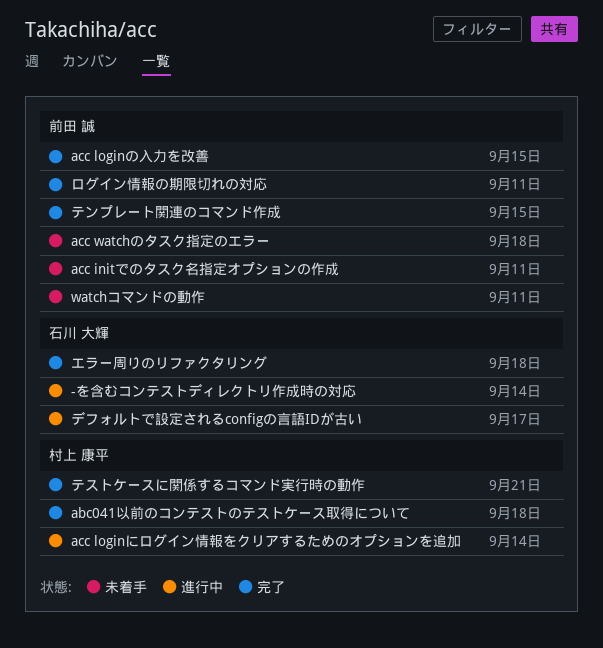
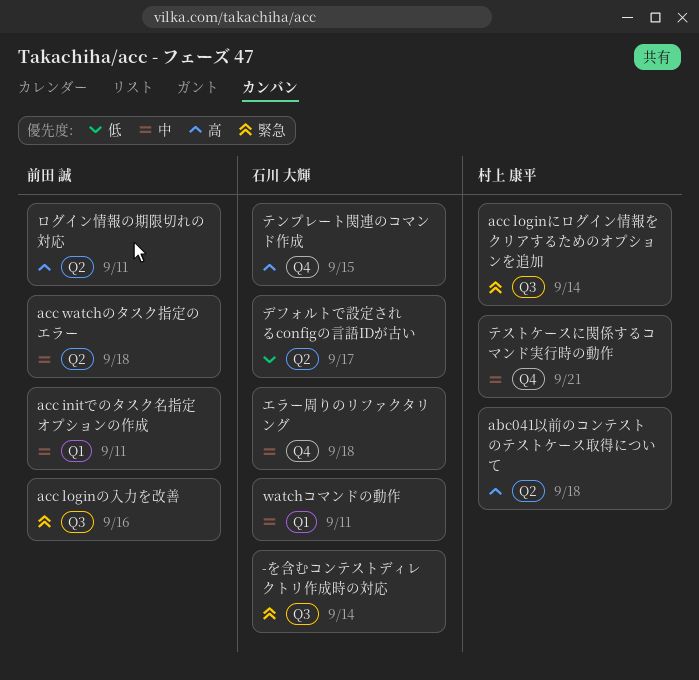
acc loginの入力を改善, due: Sep 15 -> Sep 16
watchコマンドの動作, owner: 前田 誠 -> 石川 大輝
テンプレート関連のコマンド作成, owner: 前田 誠 -> 石川 大輝

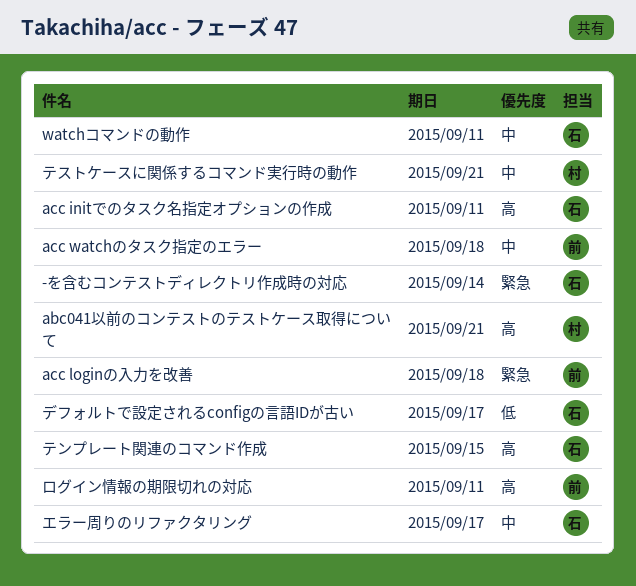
abc041以前のコンテストのテストケース取得について, due: Sep 18 -> Sep 21
acc initでのタスク名指定オプションの作成, owner: 前田 誠 -> 石川 大輝
acc initでのタスク名指定オプションの作成, priority: 中 -> 高
acc loginにログイン情報をクリアするためのオプションを追加: present -> none
acc loginの入力を改善, due: Sep 16 -> Sep 18
エラー周りのリファクタリング, due: Sep 18 -> Sep 17

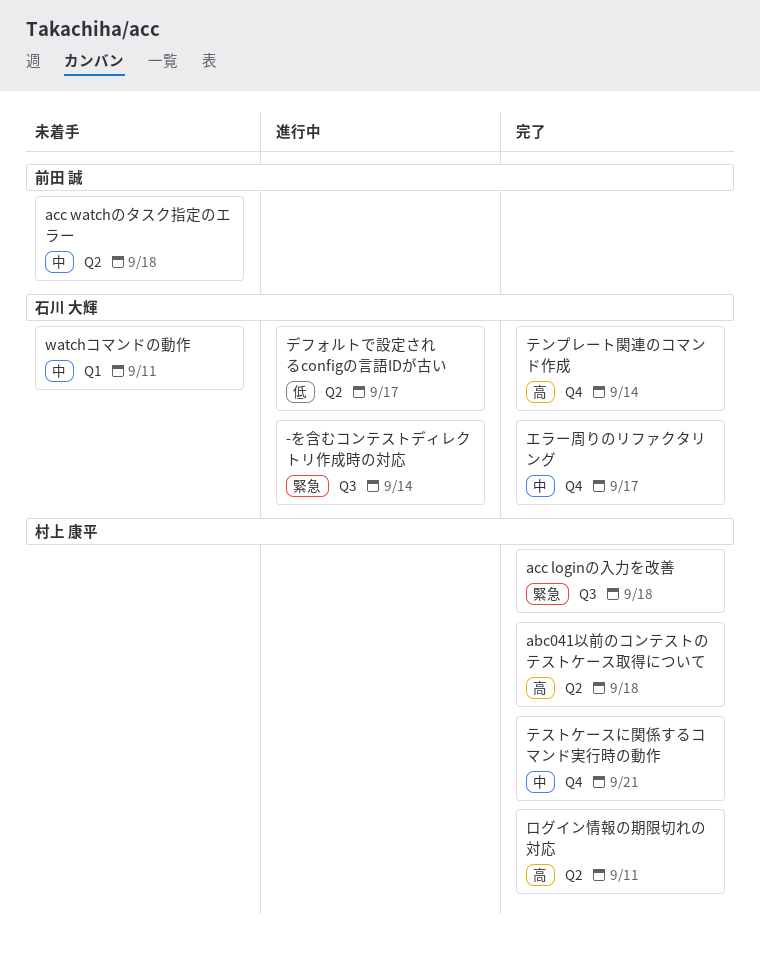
abc041以前のコンテストのテストケース取得について, due: Sep 21 -> Sep 18
acc initでのタスク名指定オプションの作成: present -> none
acc loginの入力を改善, owner: 前田 誠 -> 村上 康平
テンプレート関連のコマンド作成, due: Sep 15 -> Sep 14
ログイン情報の期限切れの対応, owner: 前田 誠 -> 村上 康平

